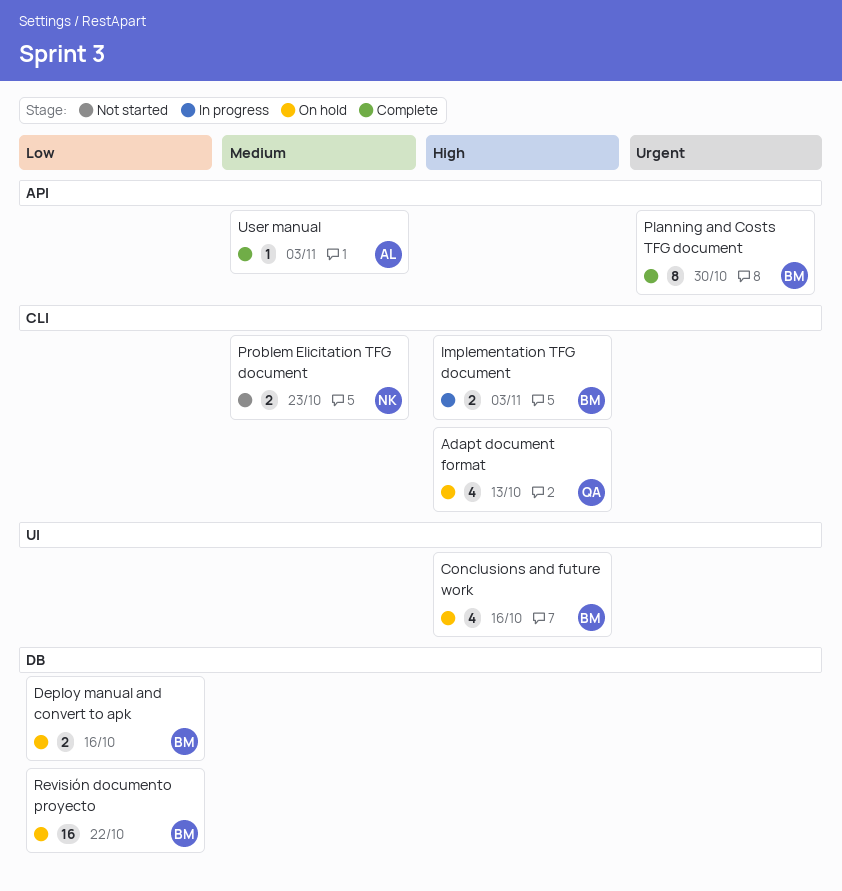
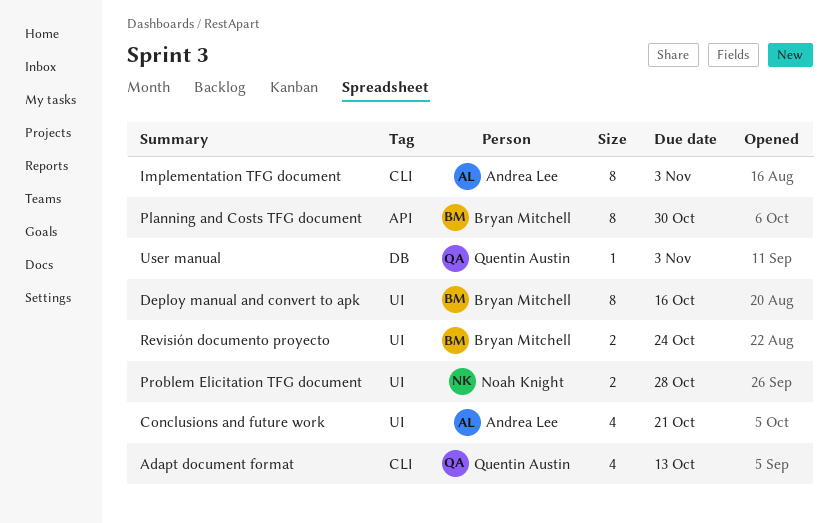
Conclusions and future work, owner: Bryan Mitchell -> Andrea Lee
Conclusions and future work, due: Oct 16 -> Oct 21
Deploy manual and convert to apk, label: DB -> UI
Deploy manual and convert to apk, estimate: 2 -> 8
Implementation TFG document, owner: Bryan Mitchell -> Andrea Lee
Implementation TFG document, estimate: 2 -> 8
Problem Elicitation TFG document, label: CLI -> UI
Problem Elicitation TFG document, due: Oct 23 -> Oct 28
Revisión documento proyecto, label: DB -> UI
Revisión documento proyecto, estimate: 16 -> 2
Revisión documento proyecto, due: Oct 22 -> Oct 24
User manual, owner: Andrea Lee -> Quentin Austin
User manual, label: API -> DB

